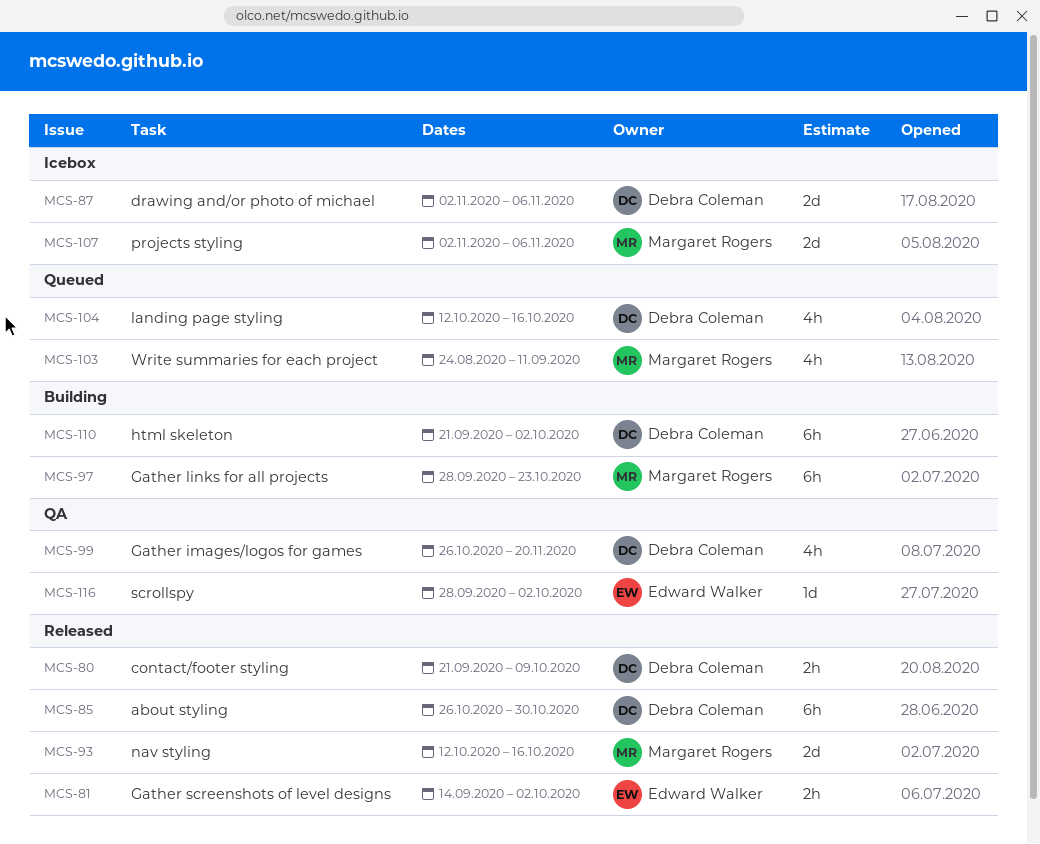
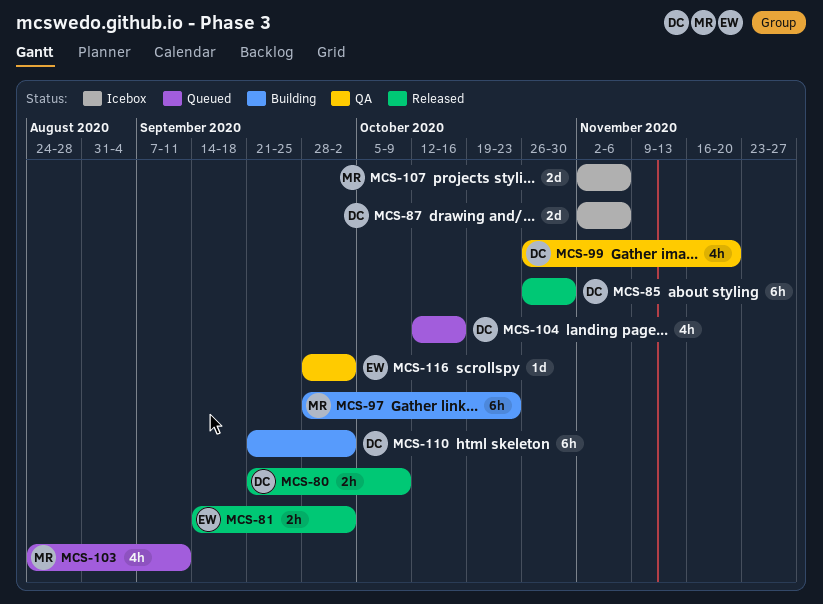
MCS-93: present -> none

